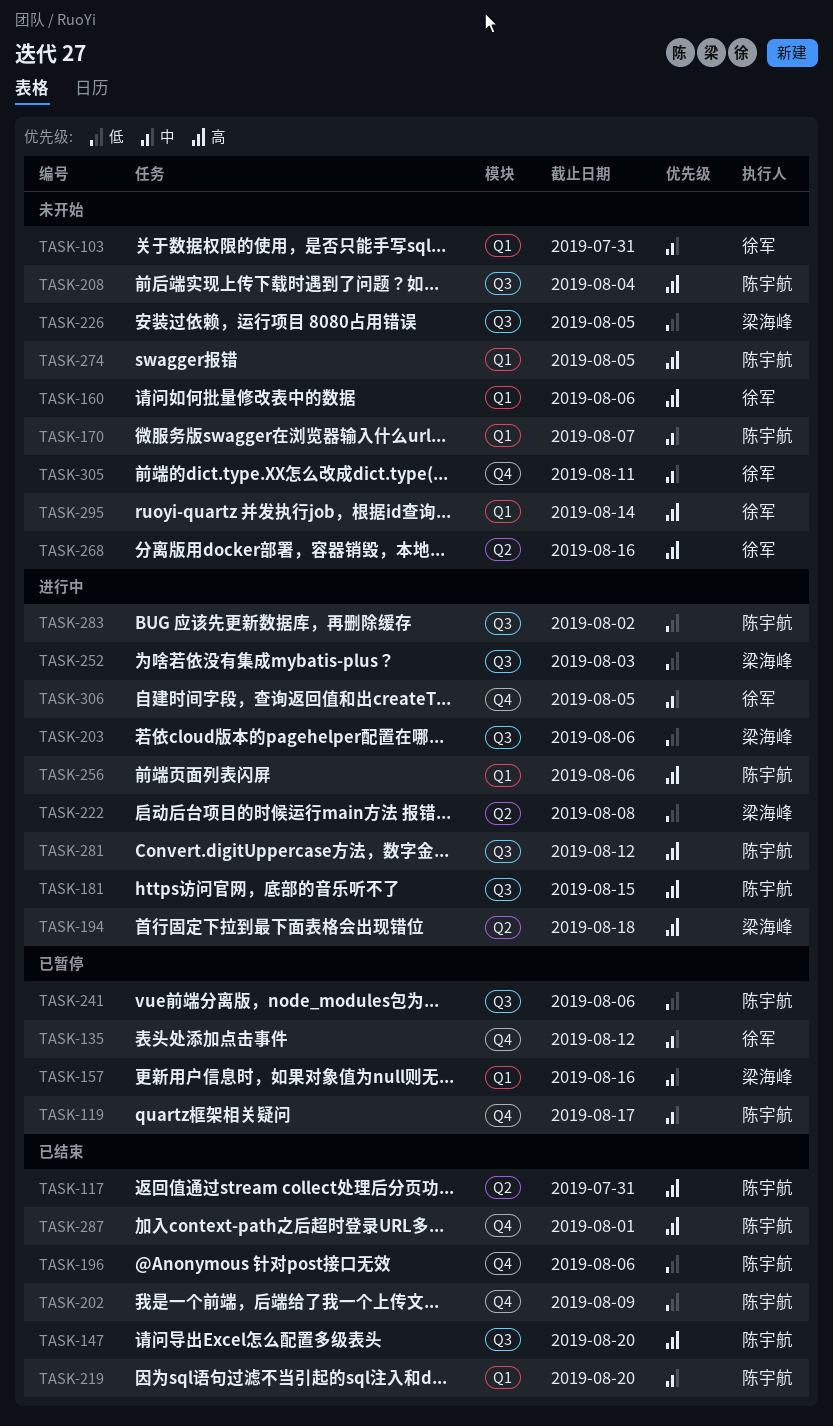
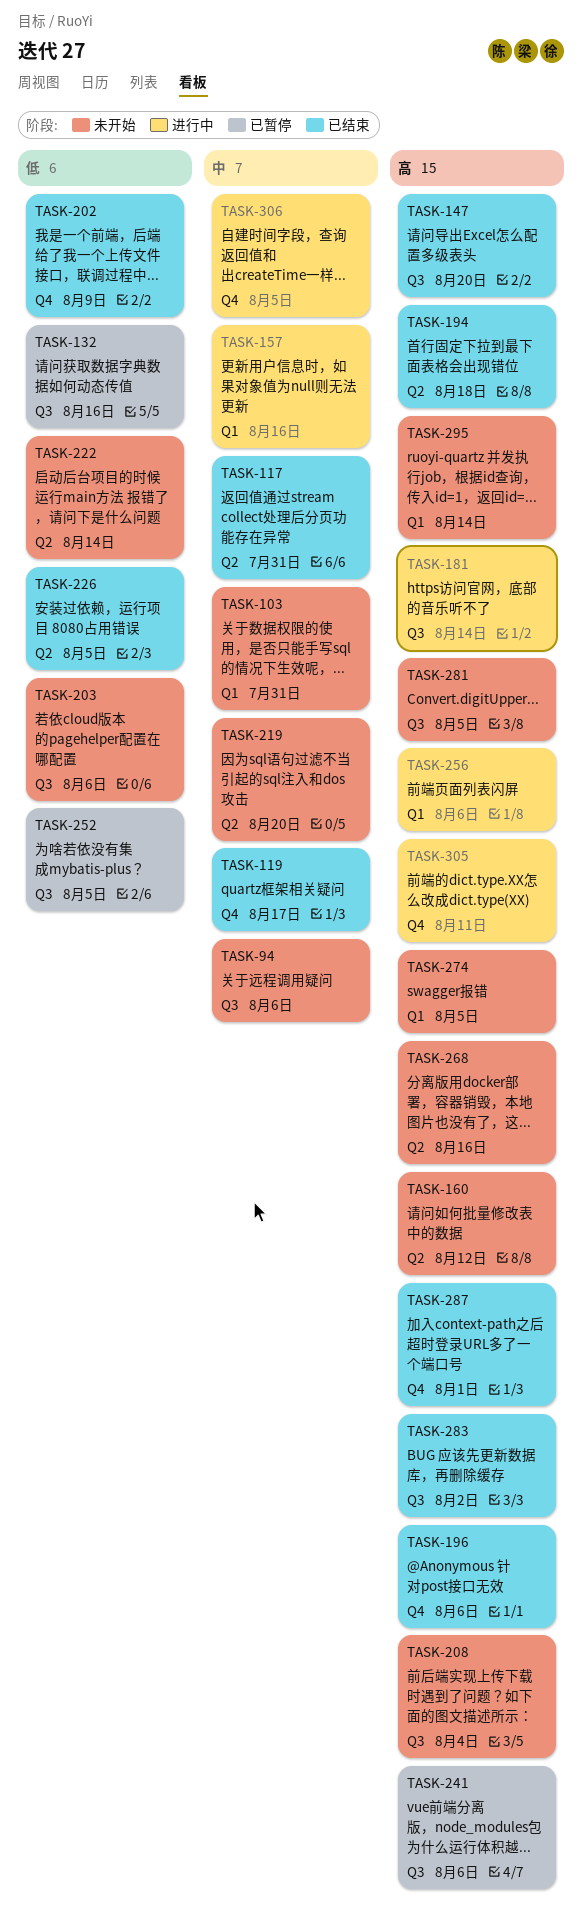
TASK-94: none -> present
TASK-117, priority: 高 -> 中
TASK-119, status: 已暂停 -> 已结束
TASK-132: none -> present
TASK-135: present -> none
TASK-157, status: 已暂停 -> 进行中
TASK-160, label: Q1 -> Q2
TASK-160, due: Aug 6 -> Aug 12
TASK-170: present -> none
TASK-181, due: Aug 15 -> Aug 14
TASK-194, status: 进行中 -> 已结束
TASK-196, priority: 低 -> 高
TASK-203, status: 进行中 -> 未开始
TASK-219, status: 已结束 -> 未开始
TASK-219, label: Q1 -> Q2
TASK-222, status: 进行中 -> 未开始
TASK-222, due: Aug 8 -> Aug 14
TASK-226, status: 未开始 -> 已结束
TASK-226, label: Q3 -> Q2
TASK-241, priority: 低 -> 高
TASK-252, status: 进行中 -> 已暂停
TASK-252, due: Aug 3 -> Aug 5
TASK-281, status: 进行中 -> 未开始
TASK-281, due: Aug 12 -> Aug 5
TASK-283, status: 进行中 -> 已结束
TASK-283, priority: 低 -> 高
TASK-305, status: 未开始 -> 进行中
TASK-305, priority: 中 -> 高

